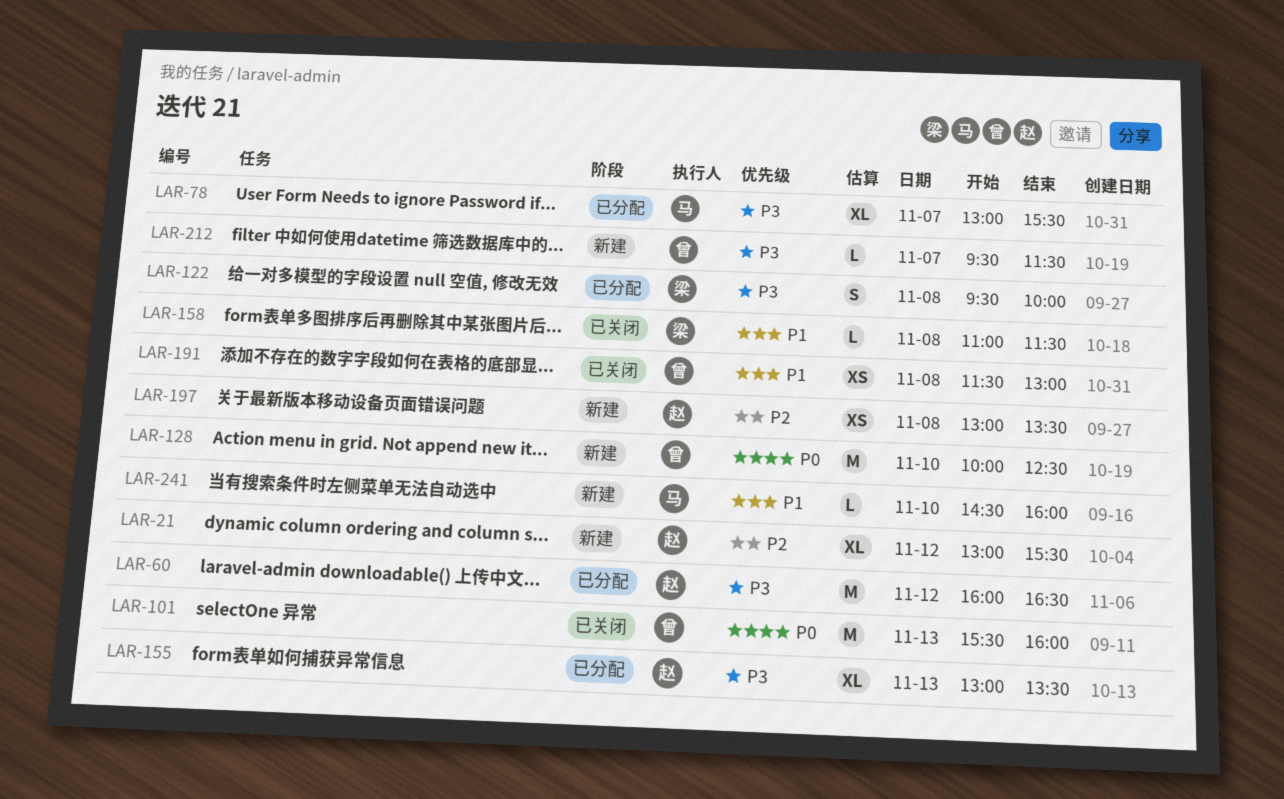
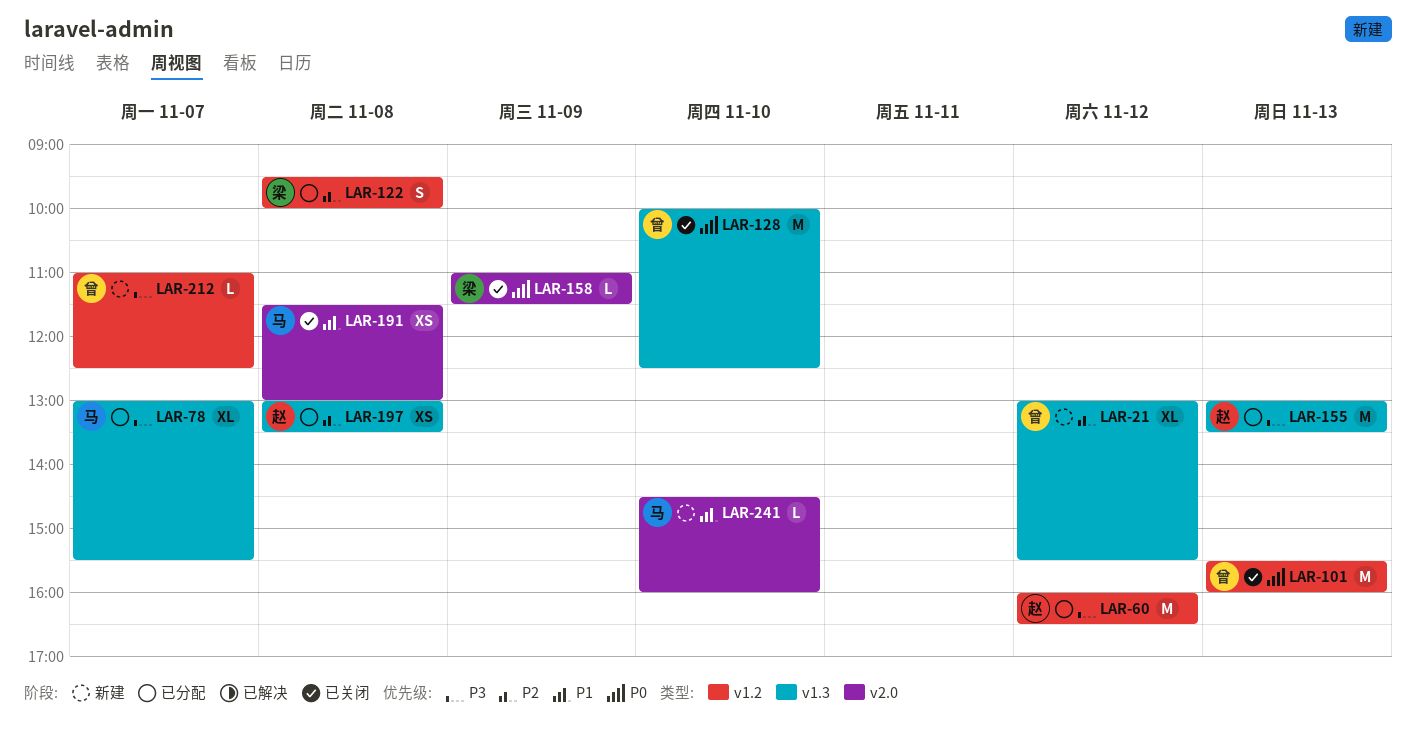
LAR-21, owner: 赵 -> 曾
LAR-122, priority: P3 -> P2
LAR-128, status: 新建 -> 已关闭
LAR-155, estimate: XL -> M
LAR-158, priority: P1 -> P0
LAR-158, day: Nov 8 -> Nov 9
LAR-191, owner: 曾 -> 马
LAR-197, status: 新建 -> 已分配
LAR-212, begins: 09:30 -> 11:00
LAR-212, ends: 11:30 -> 12:30

